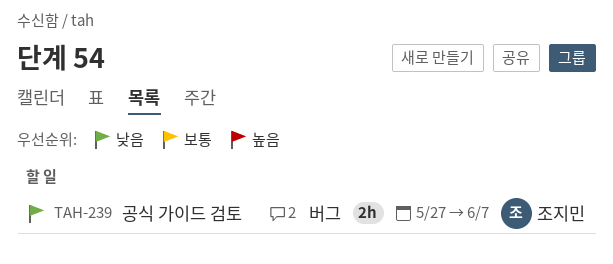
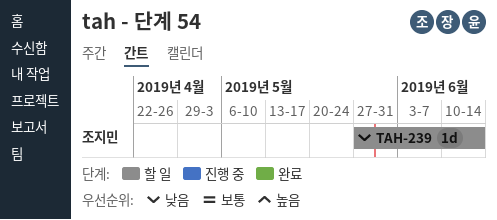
TAH-239, estimate: 2h -> 1d
TAH-239, due: Jun 7 -> Jun 14

